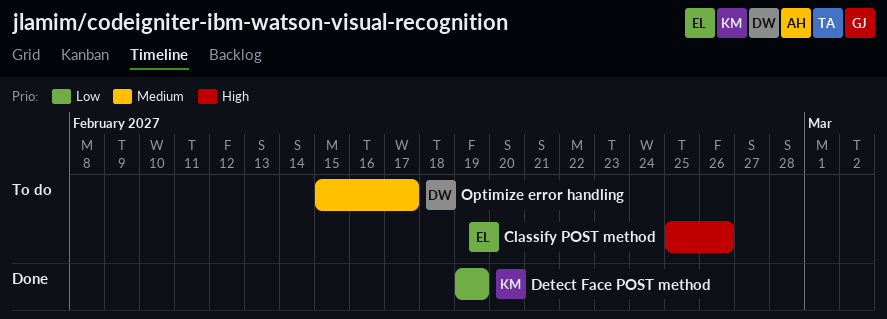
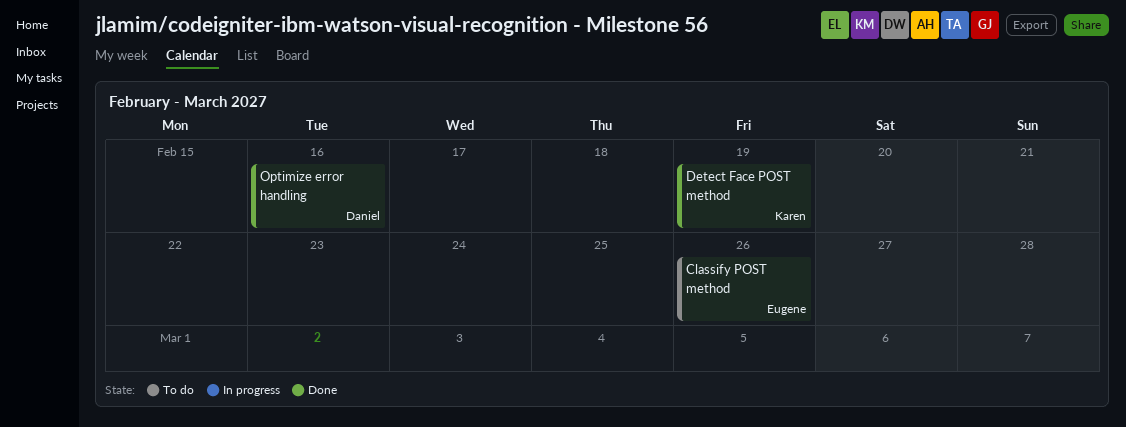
Optimize error handling, status: To do -> Done
Optimize error handling, due: Feb 17 -> Feb 16

